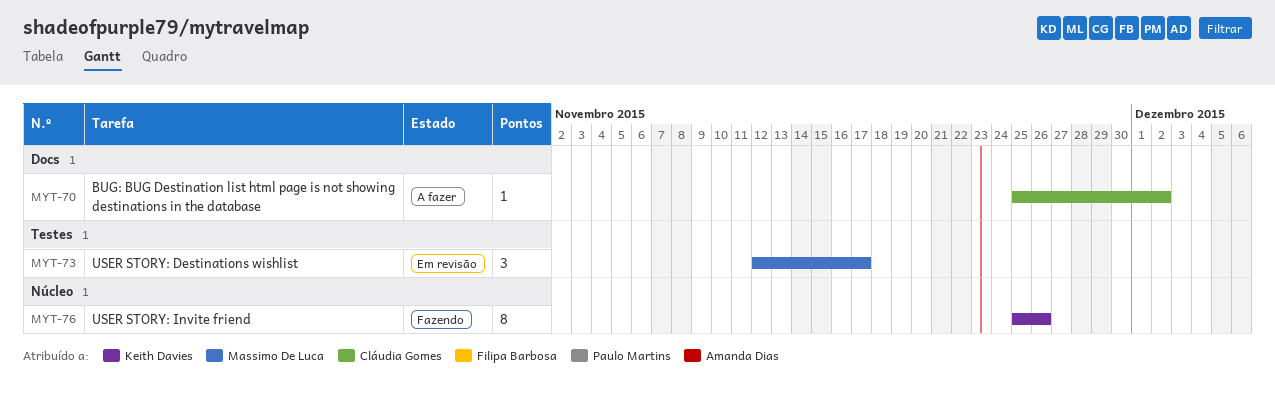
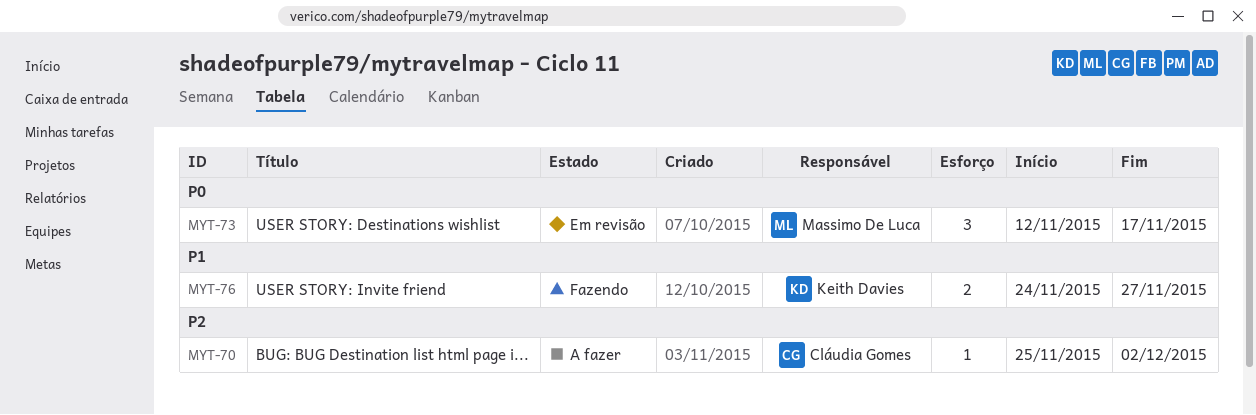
MYT-76, estimate: 8 -> 2
MYT-76, start: Nov 25 -> Nov 24
MYT-76, due: Nov 26 -> Nov 27

